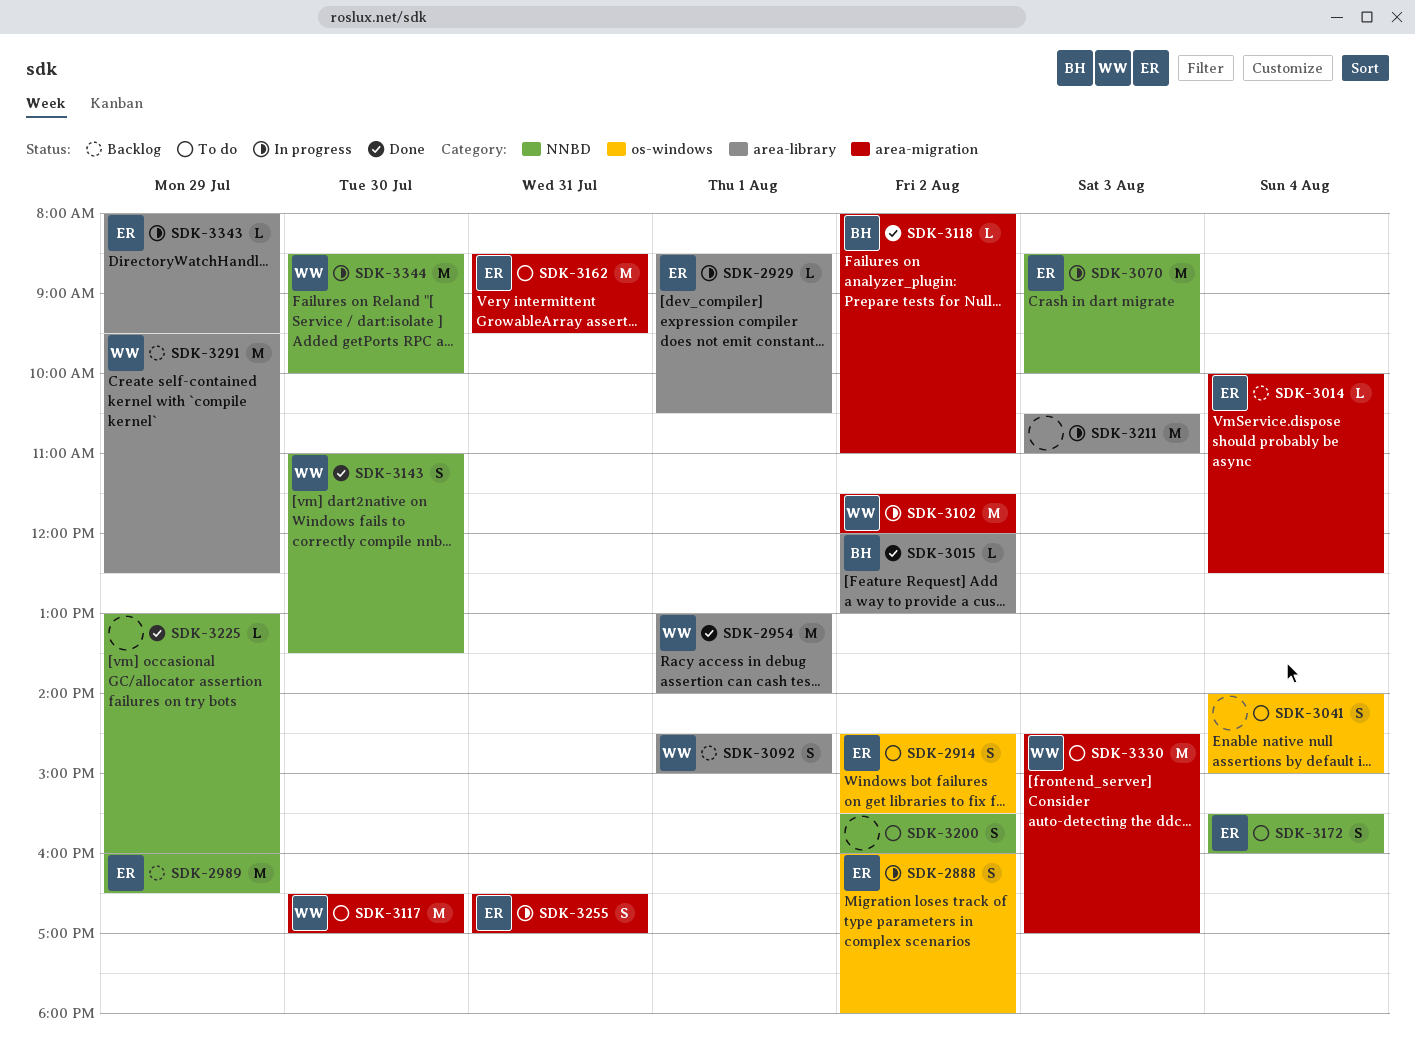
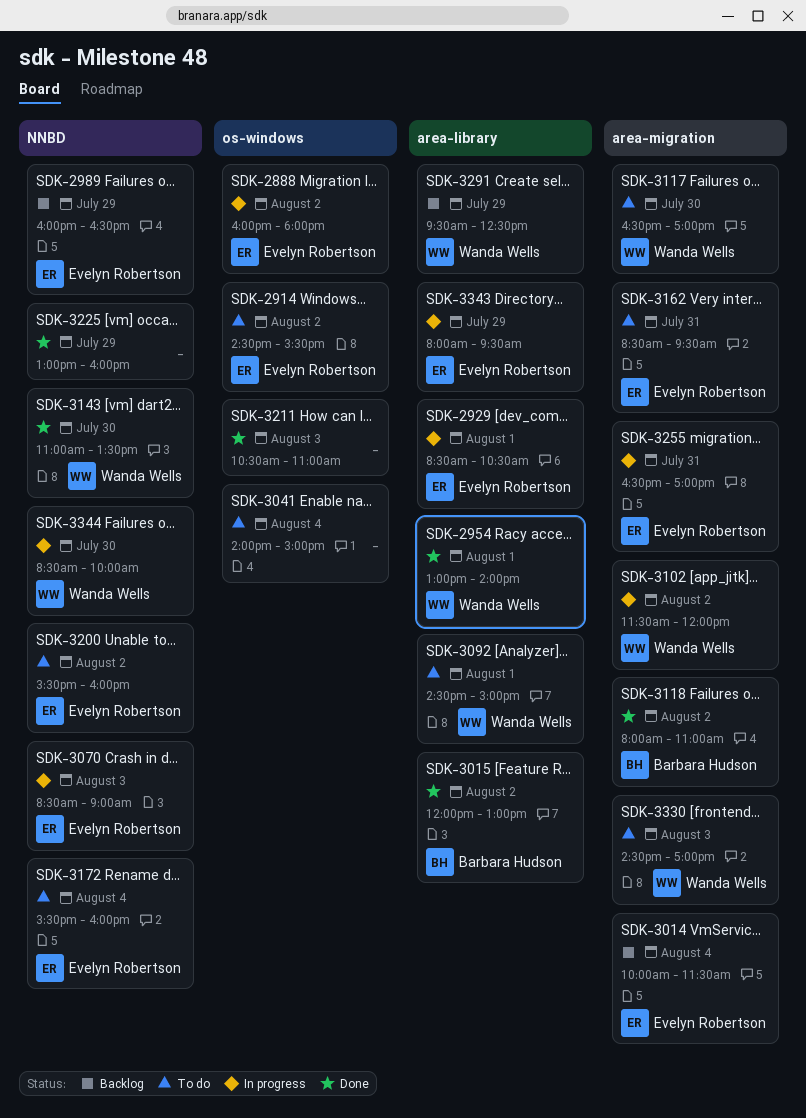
SDK-3014, ends: 12:30 -> 11:30
SDK-3070, ends: 10:00 -> 09:00
SDK-3092, status: Backlog -> To do
SDK-3200, owner: none -> Evelyn Robertson
SDK-3211, status: In progress -> Done
SDK-3211, label: area-library -> os-windows

